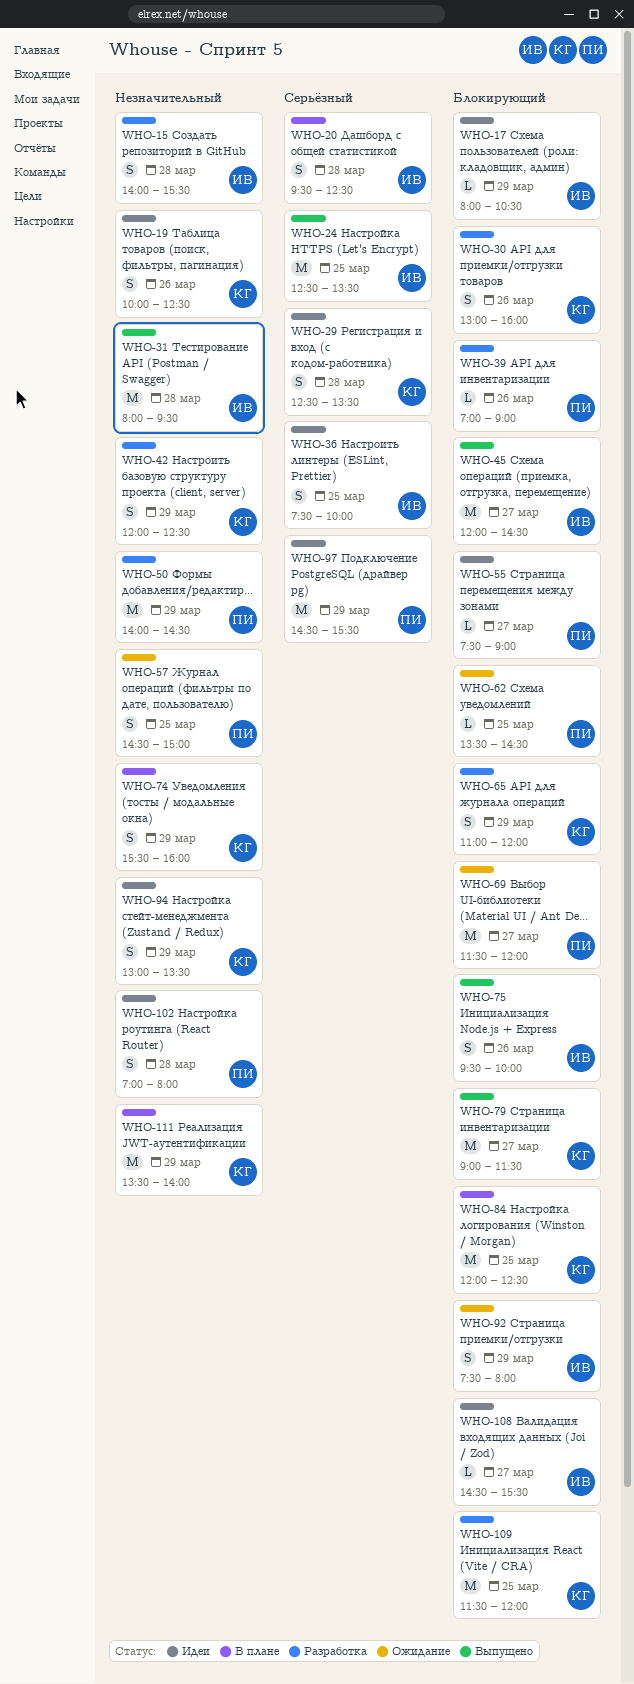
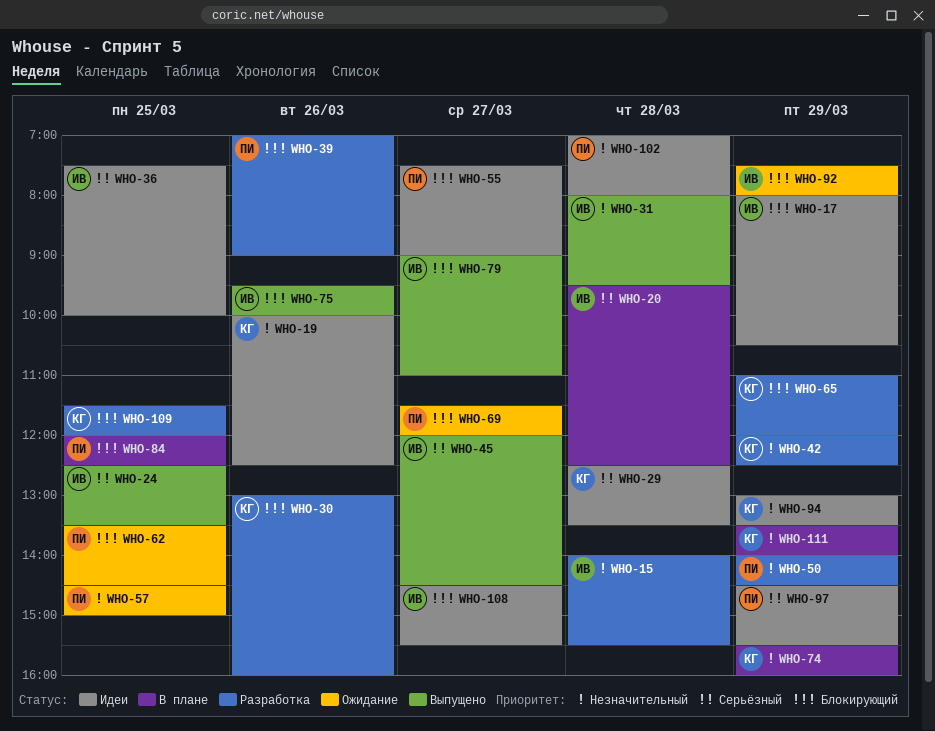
WHO-45, priority: Блокирующий -> Серьёзный
WHO-79, owner: КГ -> ИВ
WHO-79, ends: 11:30 -> 11:00
WHO-84, owner: КГ -> ПИ

